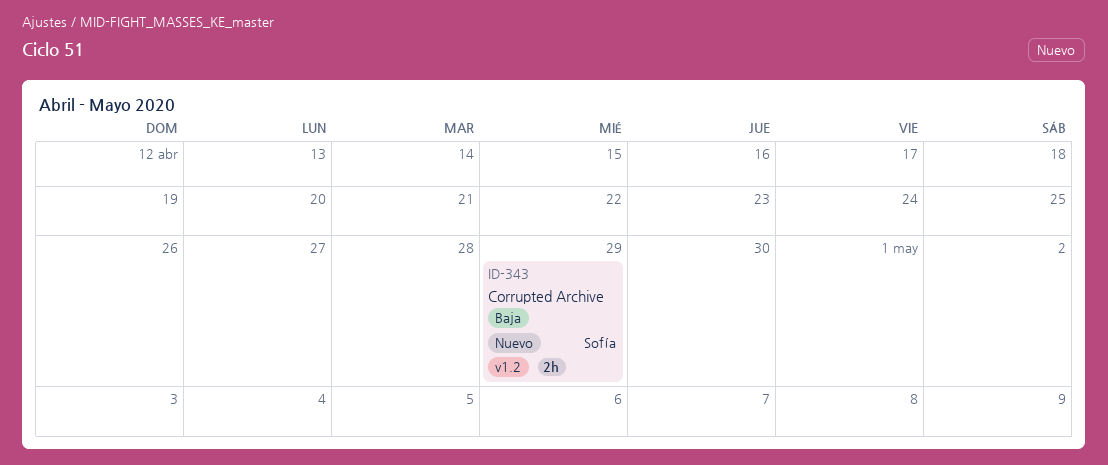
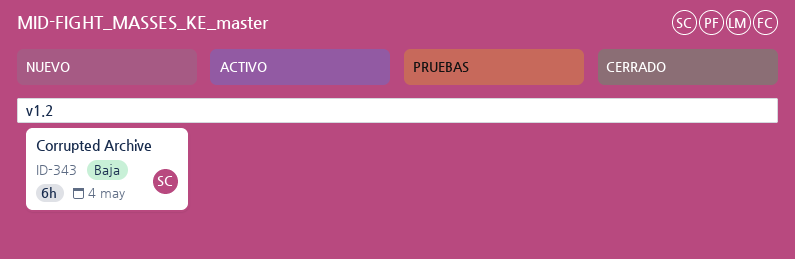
ID-343, estimate: 2h -> 6h
ID-343, due: Apr 29 -> May 4

